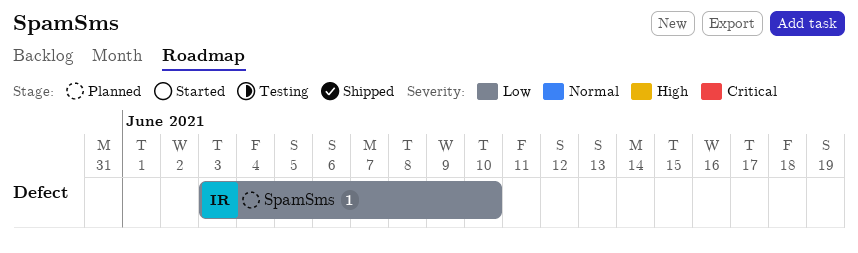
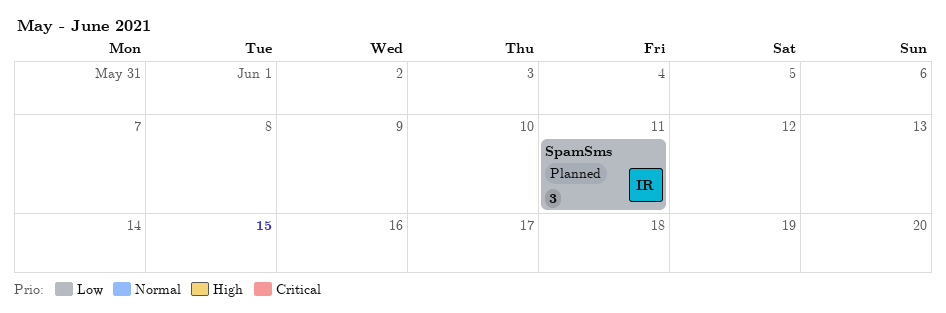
SpamSms, estimate: 1 -> 3
SpamSms, due: Jun 10 -> Jun 11

